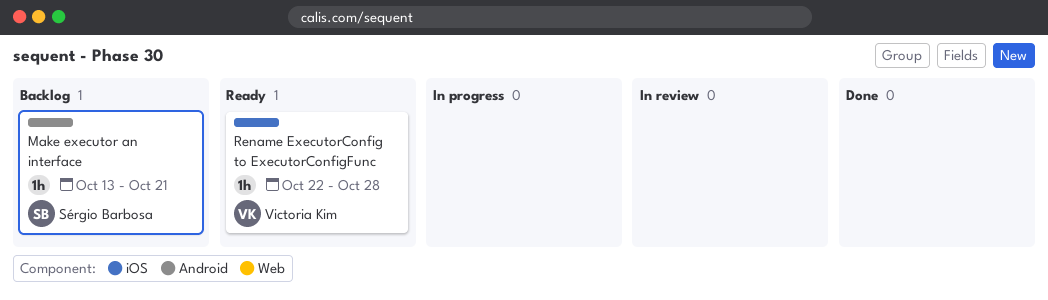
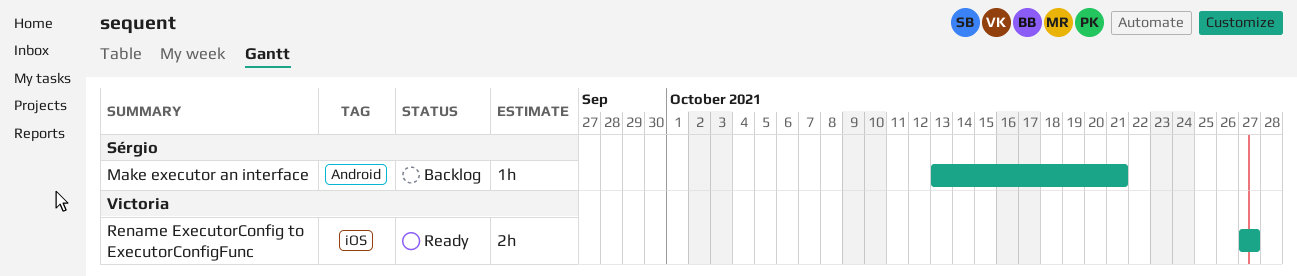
Rename ExecutorConfig to ExecutorConfigFunc, estimate: 1h -> 2h
Rename ExecutorConfig to ExecutorConfigFunc, start: Oct 22 -> Oct 27
Rename ExecutorConfig to ExecutorConfigFunc, due: Oct 28 -> Oct 27

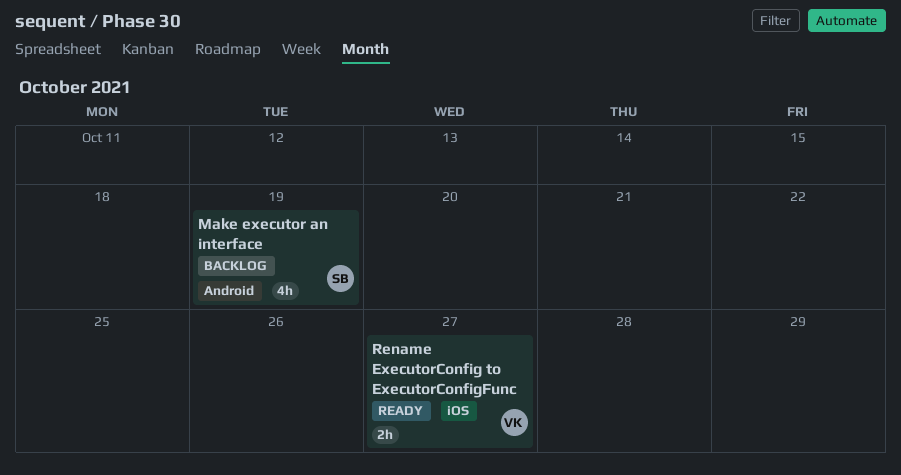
Make executor an interface, estimate: 1h -> 4h
Make executor an interface, due: Oct 21 -> Oct 19

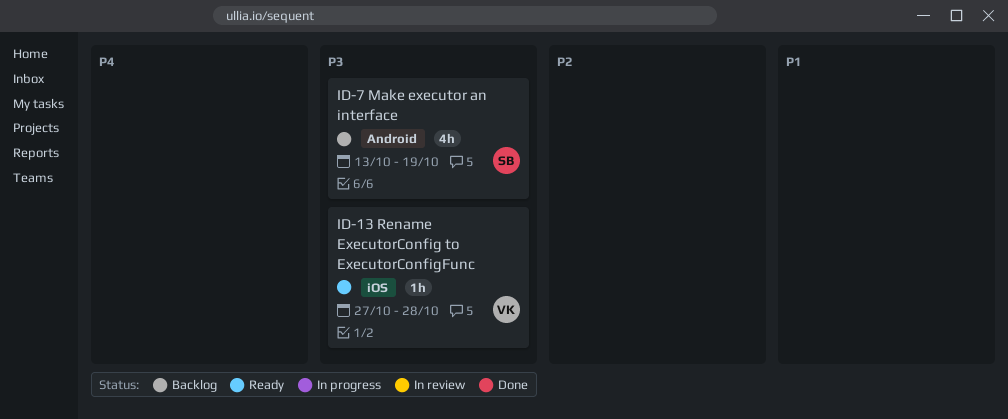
Rename ExecutorConfig to ExecutorConfigFunc, estimate: 2h -> 1h
Rename ExecutorConfig to ExecutorConfigFunc, due: Oct 27 -> Oct 28

